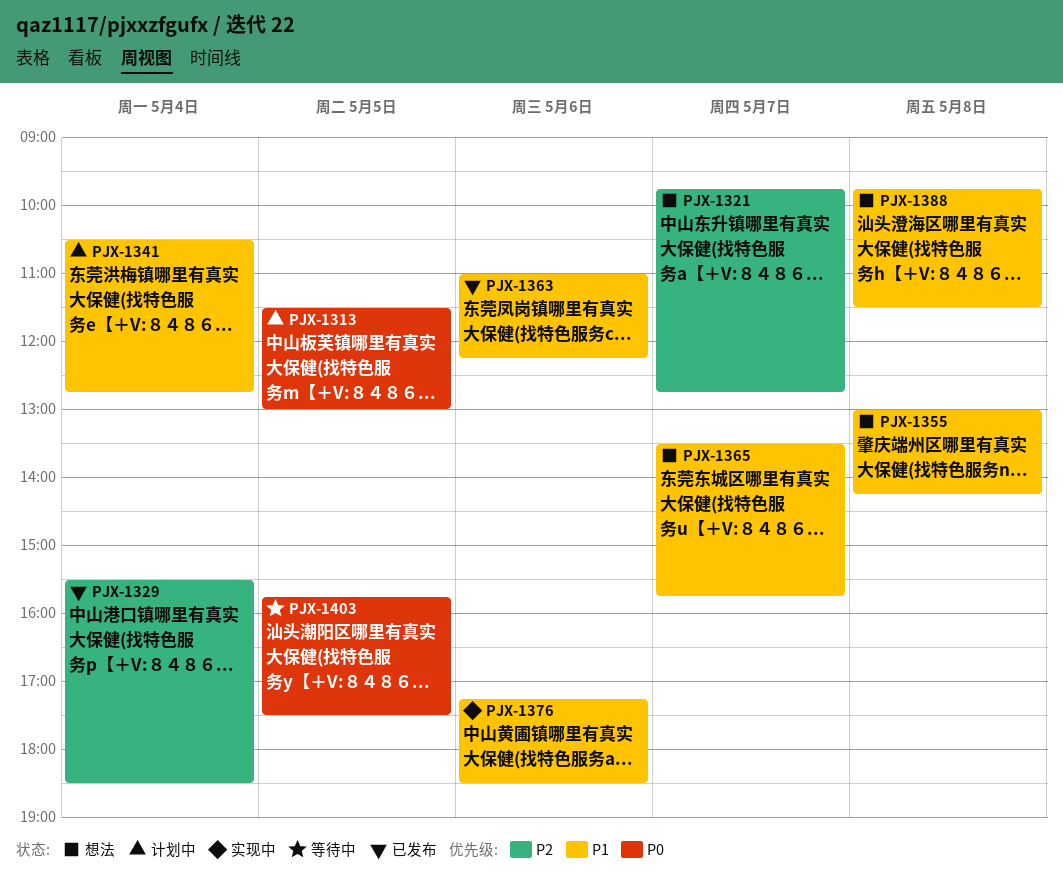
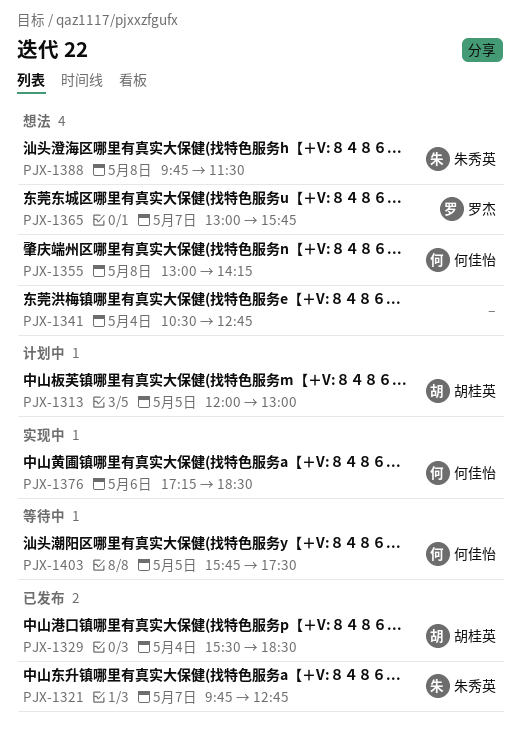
PJX-1313, begins: 11:30 -> 12:00
PJX-1321, status: 想法 -> 已发布
PJX-1341, status: 计划中 -> 想法
PJX-1363: present -> none
PJX-1365, begins: 13:30 -> 13:00

